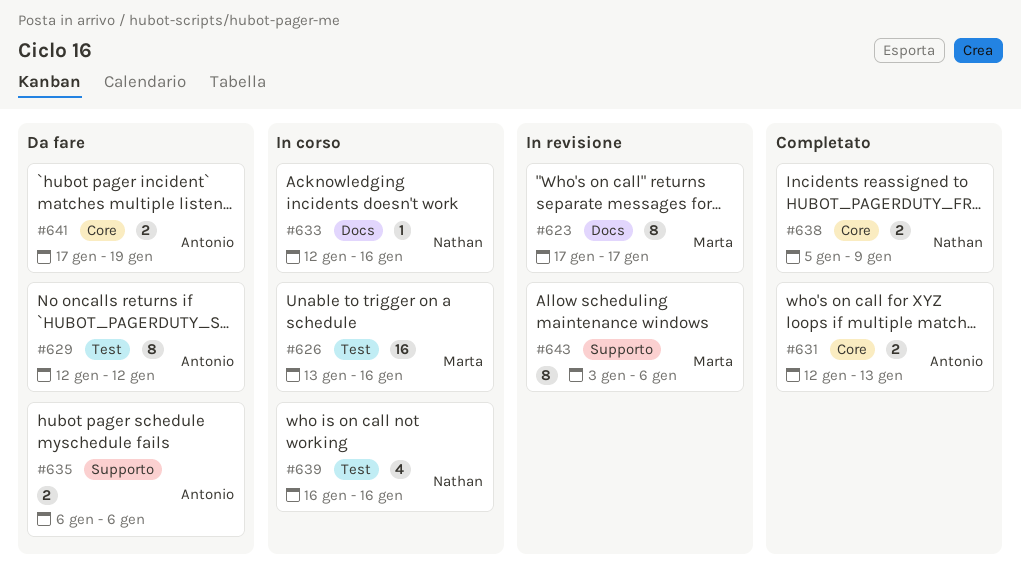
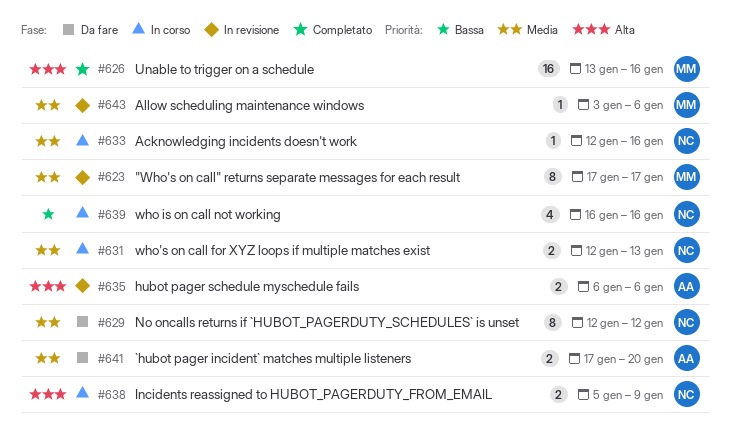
#626, status: In corso -> Completato
#629, owner: Antonio -> Nathan
#631, status: Completato -> In corso
#631, owner: Antonio -> Nathan
#635, status: Da fare -> In revisione
#638, status: Completato -> In corso
#641, due: Jan 19 -> Jan 20
#643, estimate: 8 -> 1

